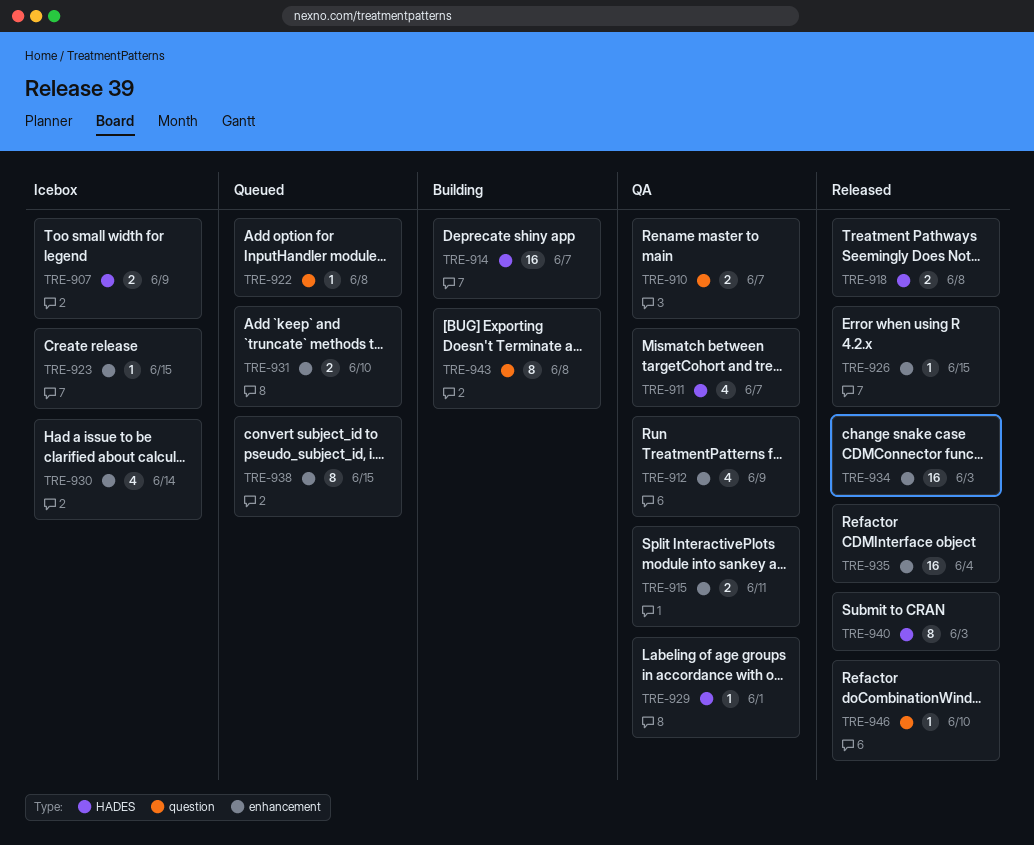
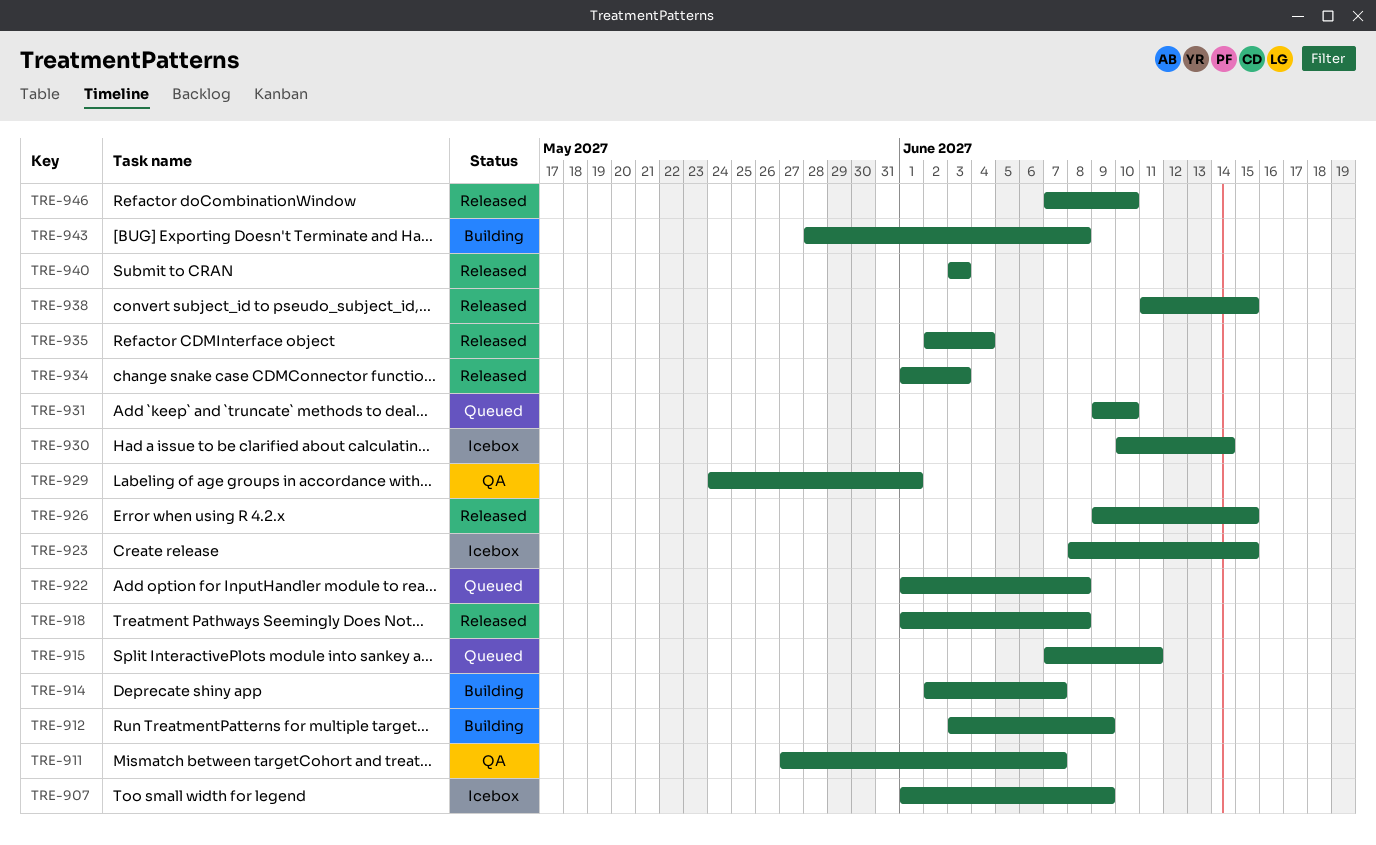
TRE-910: present -> none
TRE-912, status: QA -> Building
TRE-915, status: QA -> Queued
TRE-938, status: Queued -> Released

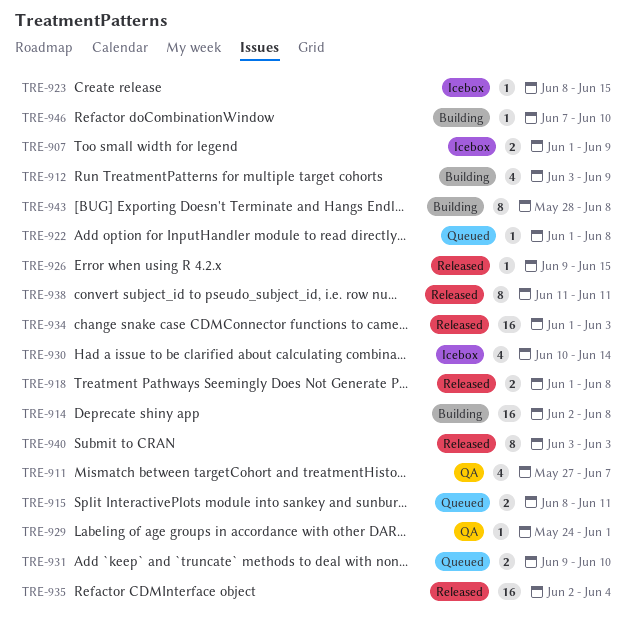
TRE-914, due: Jun 7 -> Jun 8
TRE-915, start: Jun 7 -> Jun 8
TRE-938, due: Jun 15 -> Jun 11
TRE-946, status: Released -> Building

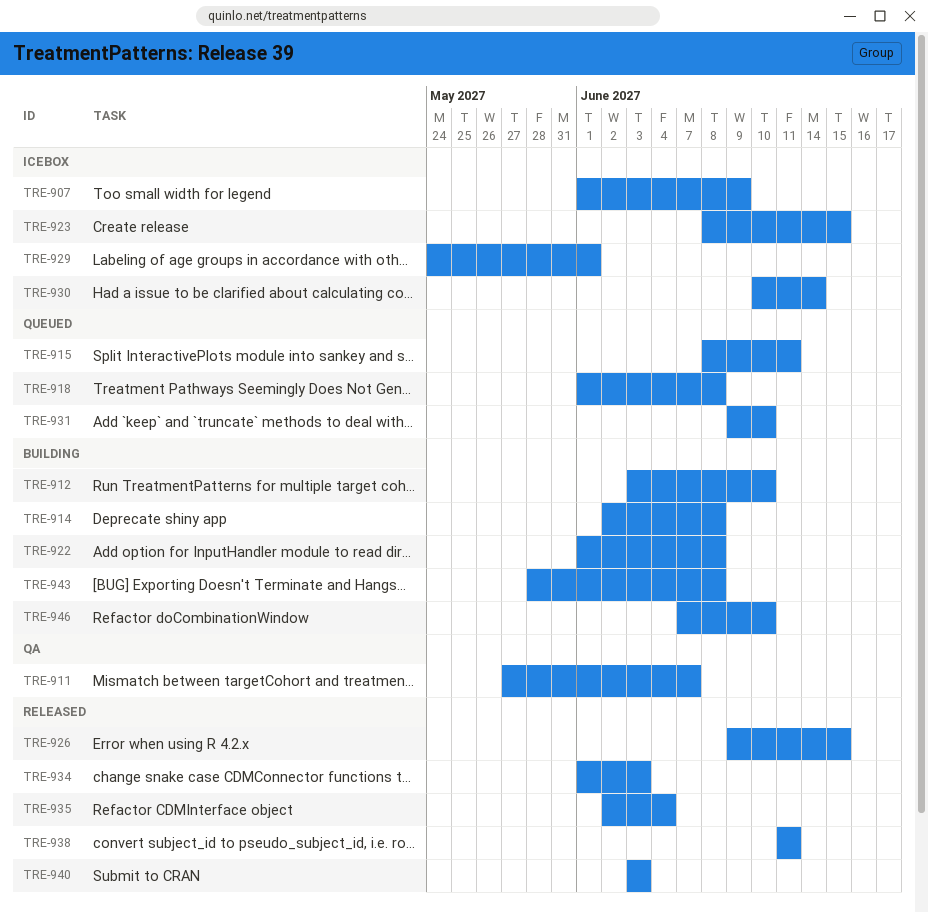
TRE-912, due: Jun 9 -> Jun 10
TRE-918, status: Released -> Queued
TRE-922, status: Queued -> Building
TRE-929, status: QA -> Icebox

